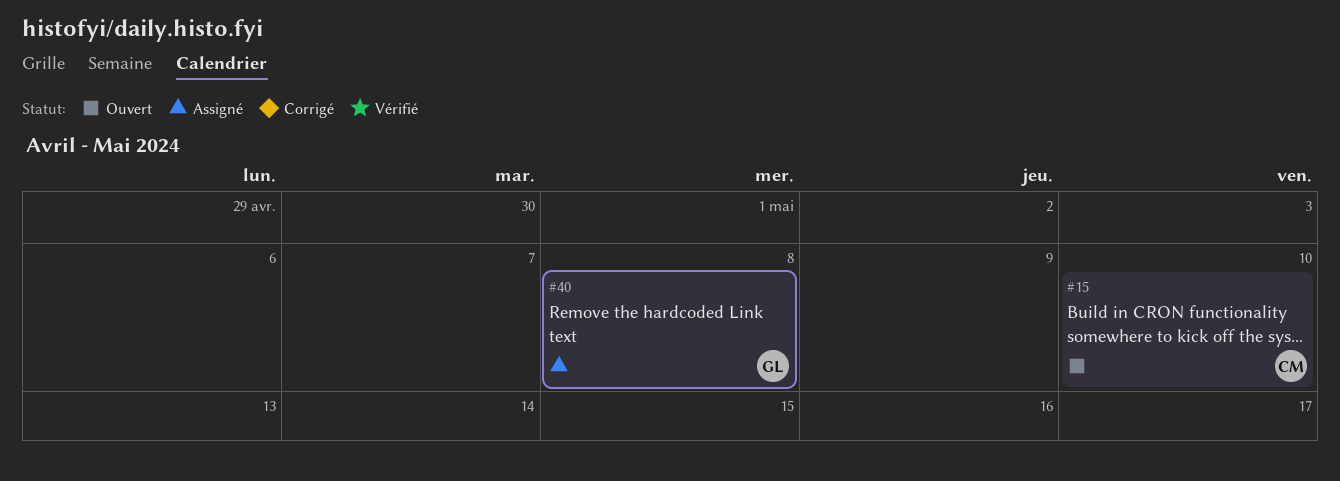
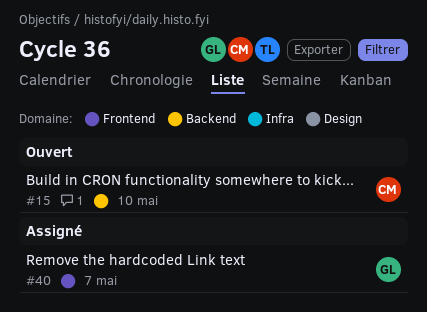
#40, due: May 8 -> May 7

